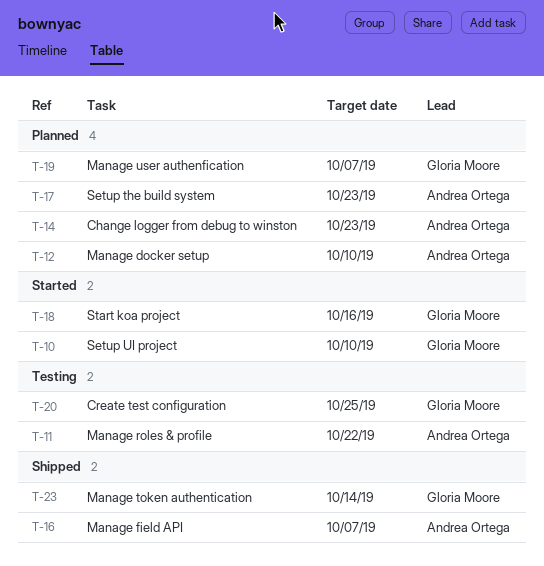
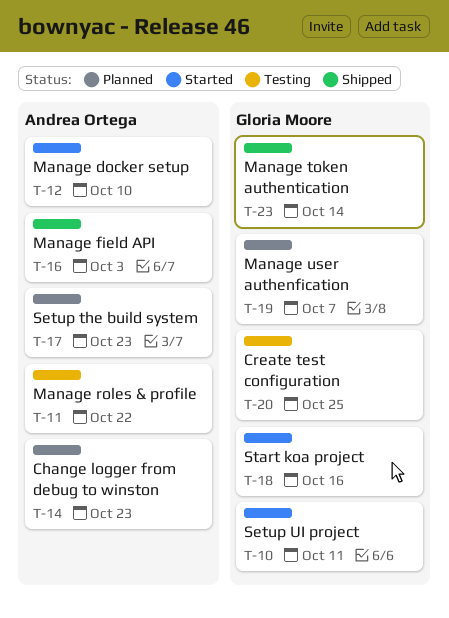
T-10, due: Oct 10 -> Oct 11
T-12, status: Planned -> Started
T-16, due: Oct 7 -> Oct 3

